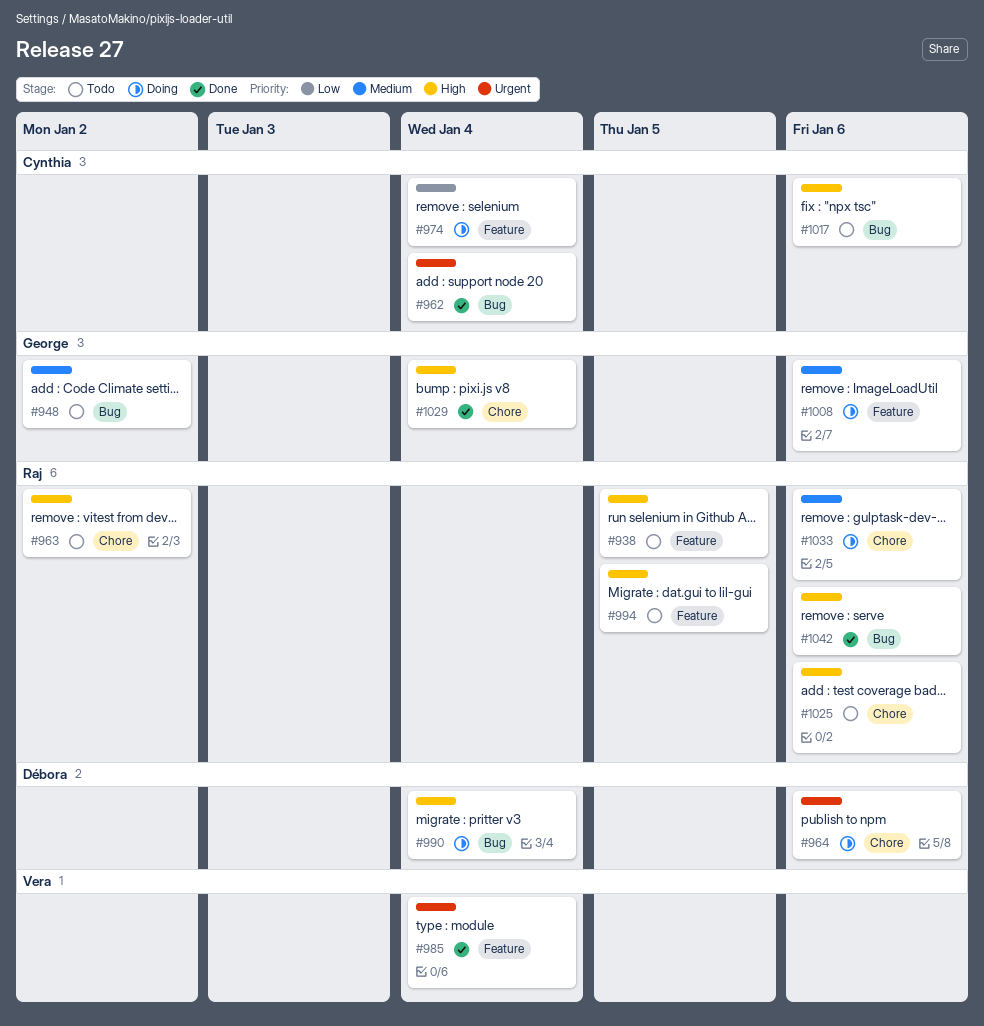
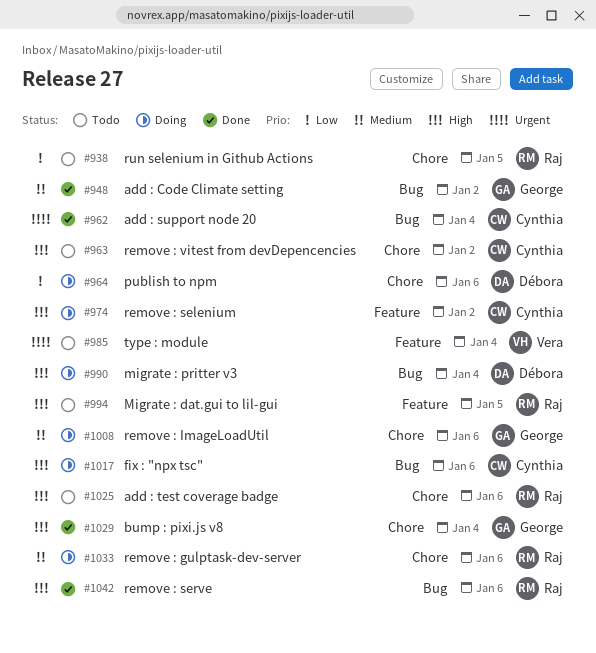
#938, priority: High -> Low
#938, label: Feature -> Chore
#948, status: Todo -> Done
#963, owner: Raj -> Cynthia
#964, priority: Urgent -> Low
#974, priority: Low -> High
#974, due: Jan 4 -> Jan 2
#985, status: Done -> Todo
#1008, label: Feature -> Chore
#1017, status: Todo -> Doing

